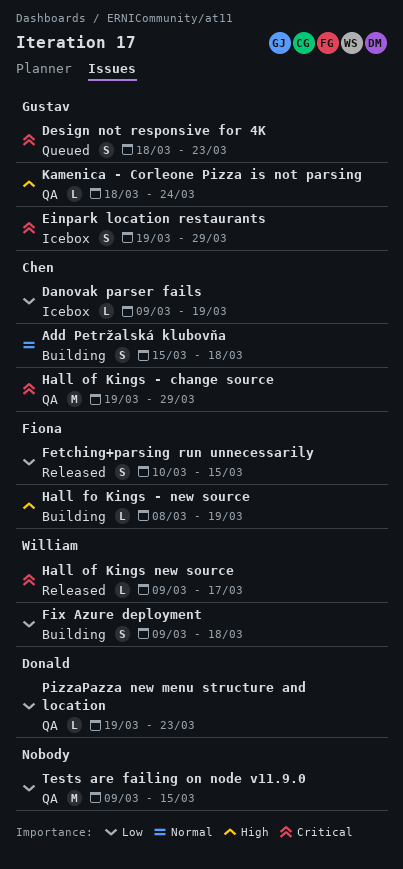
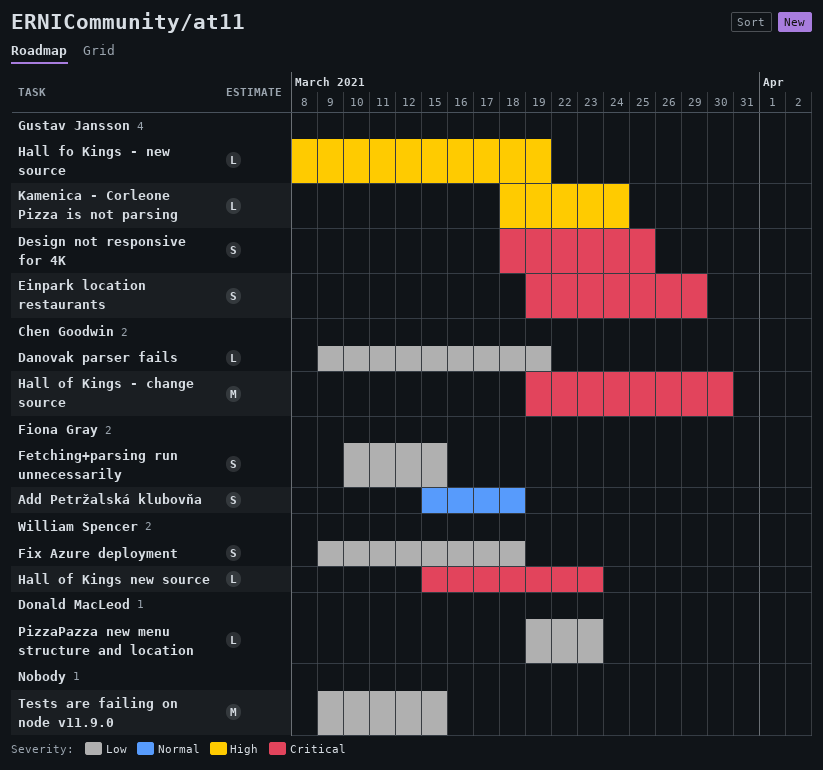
Add Petržalská klubovňa, owner: Chen Goodwin -> Fiona Gray
Design not responsive for 4K, due: Mar 23 -> Mar 25
Hall fo Kings - new source, owner: Fiona Gray -> Gustav Jansson
Hall of Kings - change source, due: Mar 29 -> Mar 30
Hall of Kings new source, start: Mar 9 -> Mar 15
Hall of Kings new source, due: Mar 17 -> Mar 23

